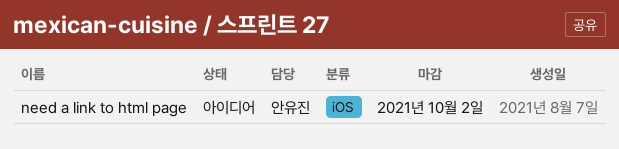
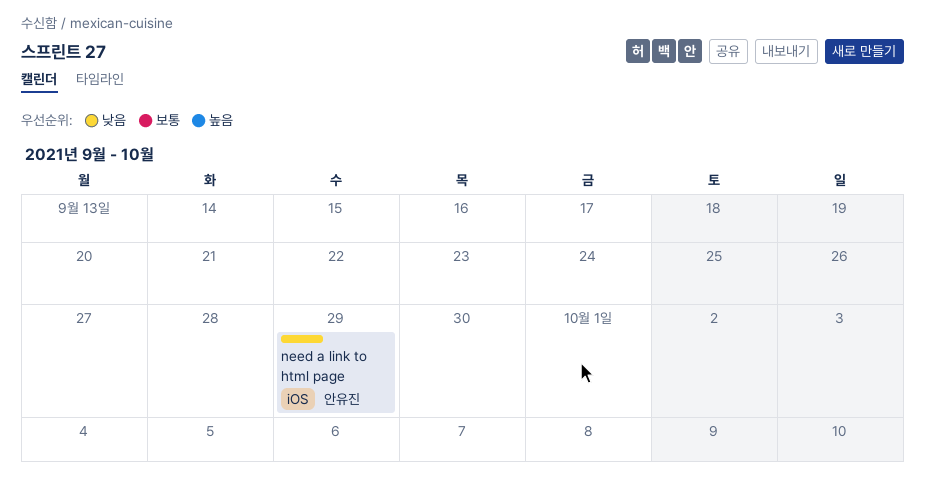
need a link to html page, due: Oct 2 -> Sep 29

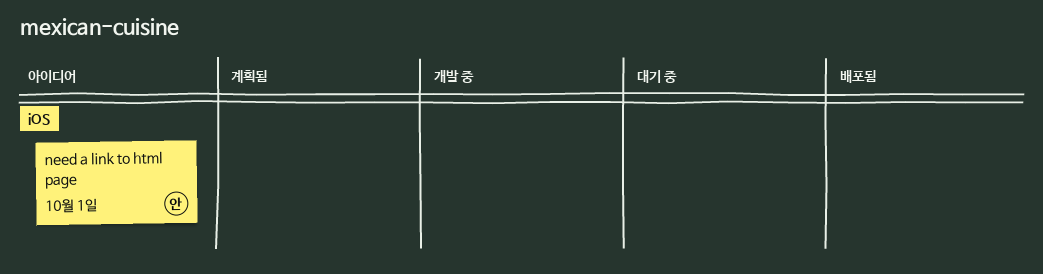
need a link to html page, due: Sep 29 -> Oct 1

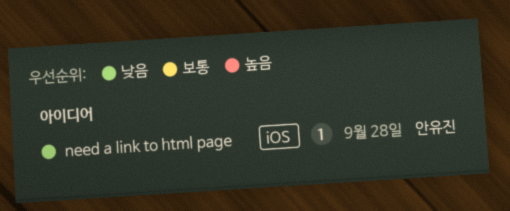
need a link to html page, due: Oct 1 -> Sep 28

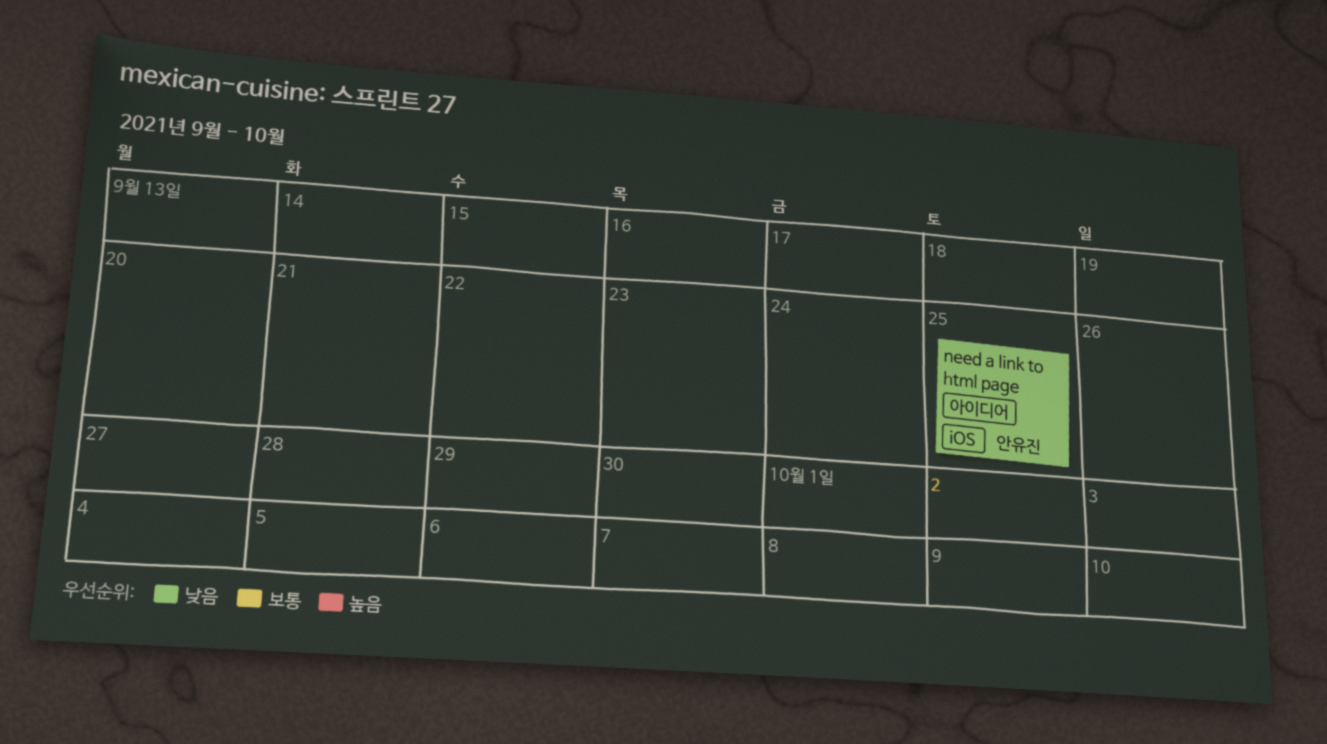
need a link to html page, due: Sep 28 -> Sep 25

